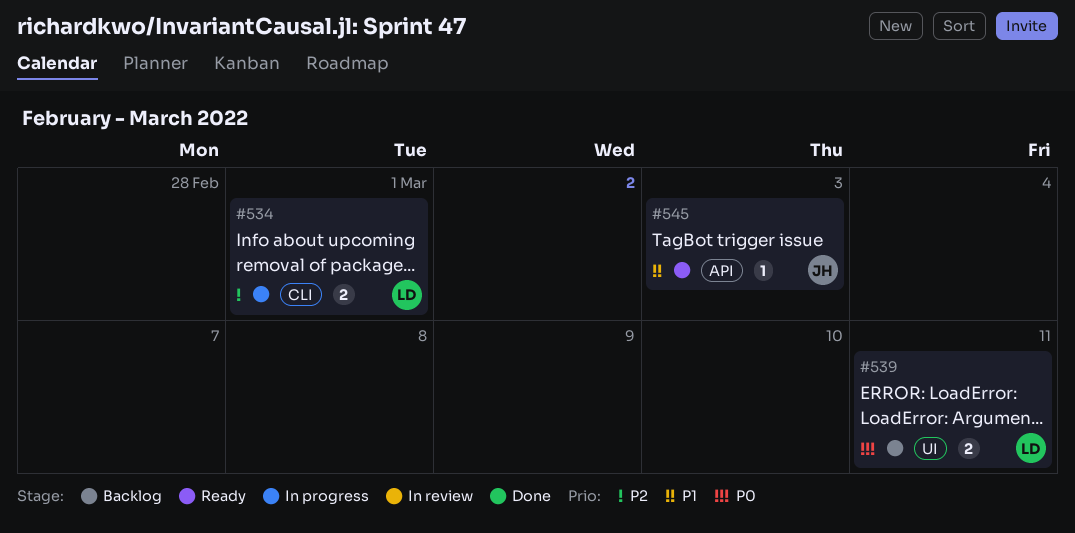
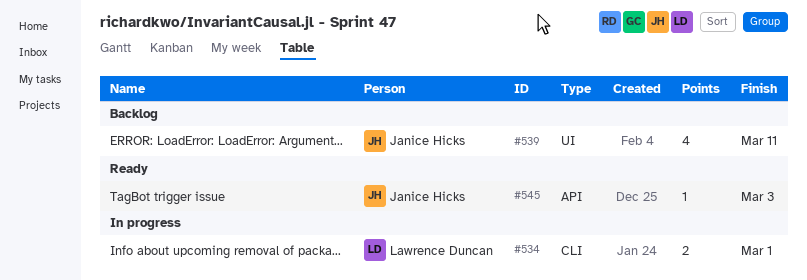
#539, owner: Lawrence Duncan -> Janice Hicks
#539, estimate: 2 -> 4

